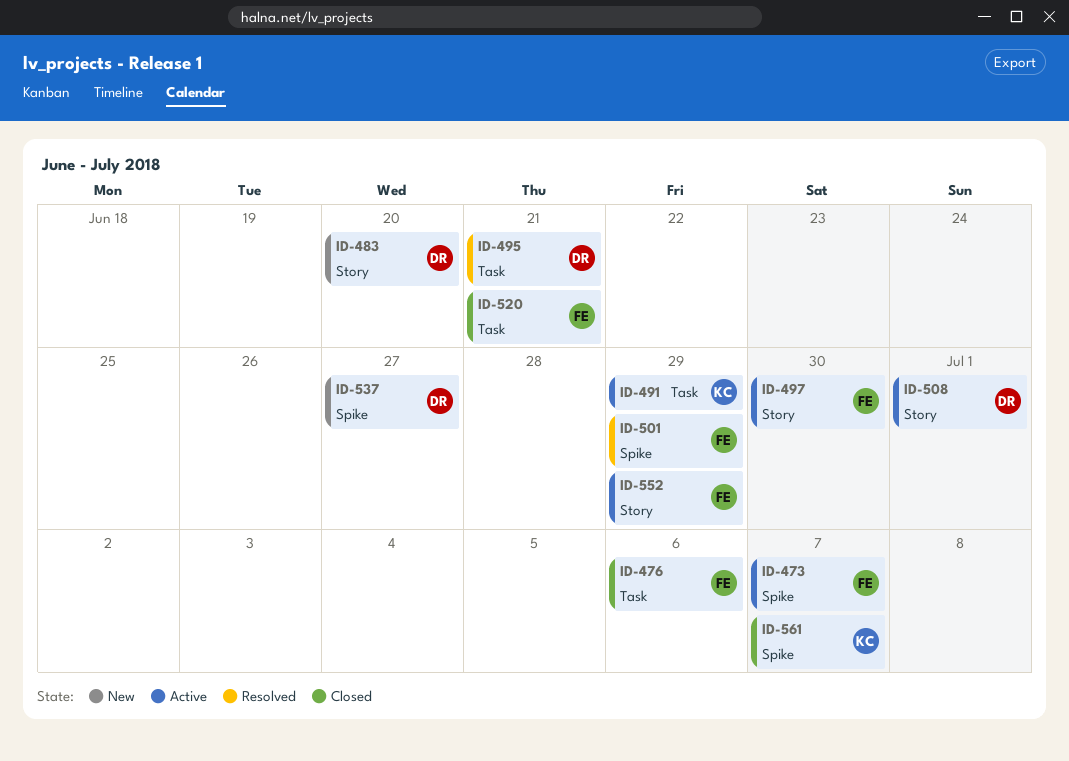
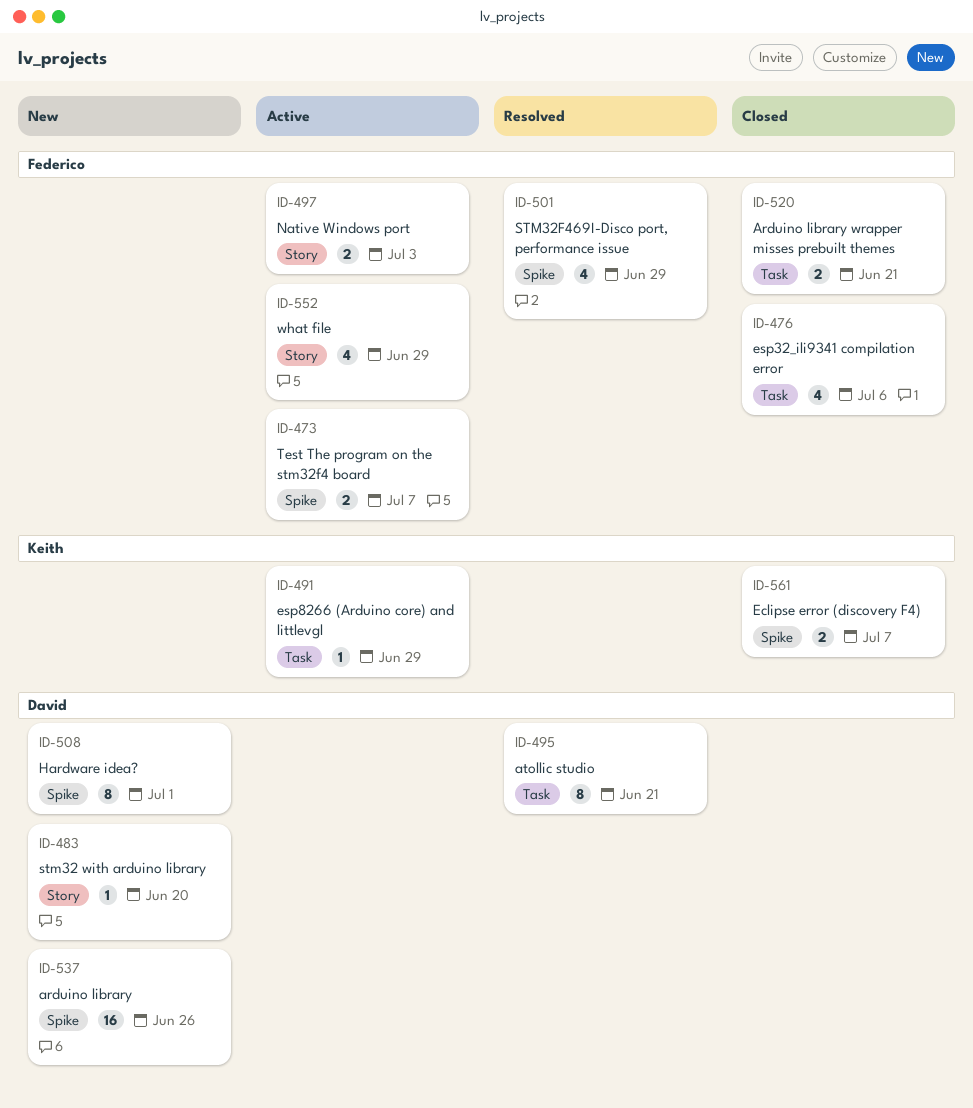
ID-497, due: Jun 30 -> Jul 3
ID-508, status: Active -> New
ID-508, label: Story -> Spike
ID-537, due: Jun 27 -> Jun 26

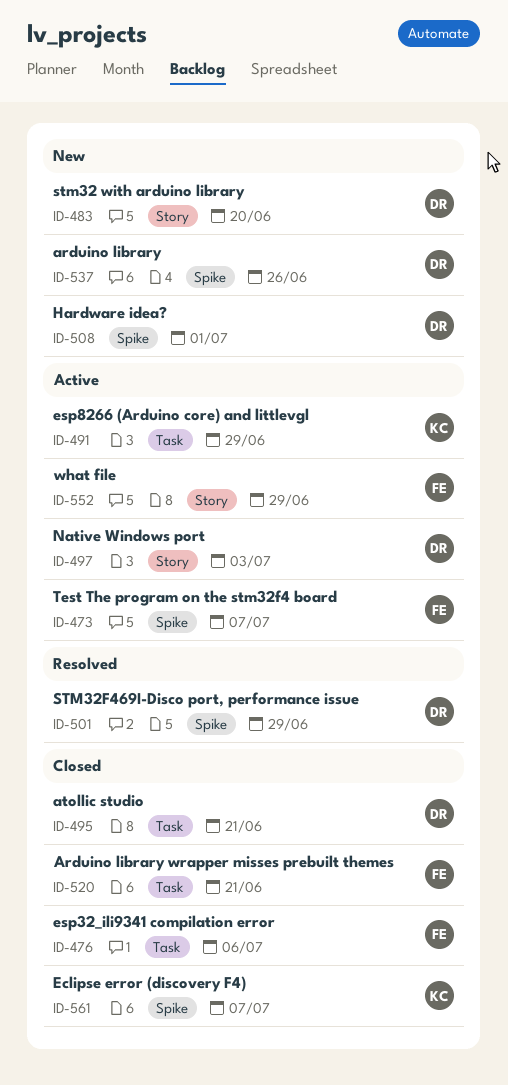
ID-495, status: Resolved -> Closed
ID-497, owner: Federico -> David
ID-501, owner: Federico -> David

